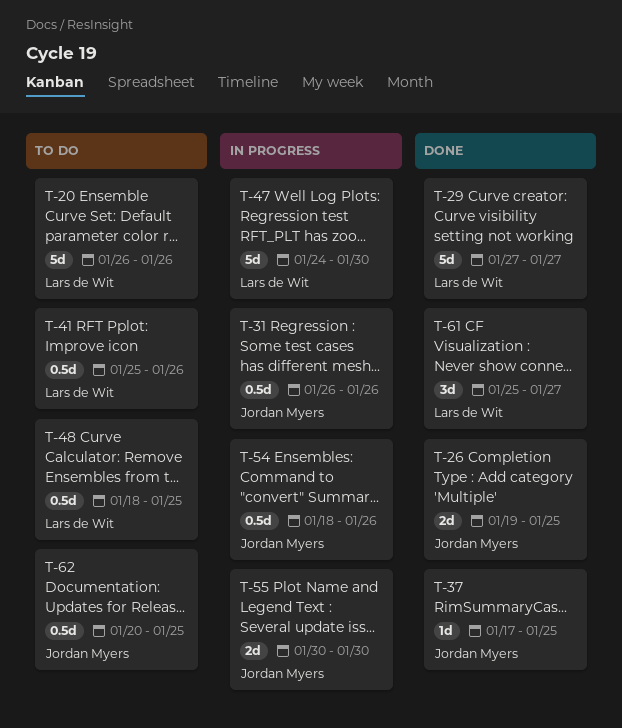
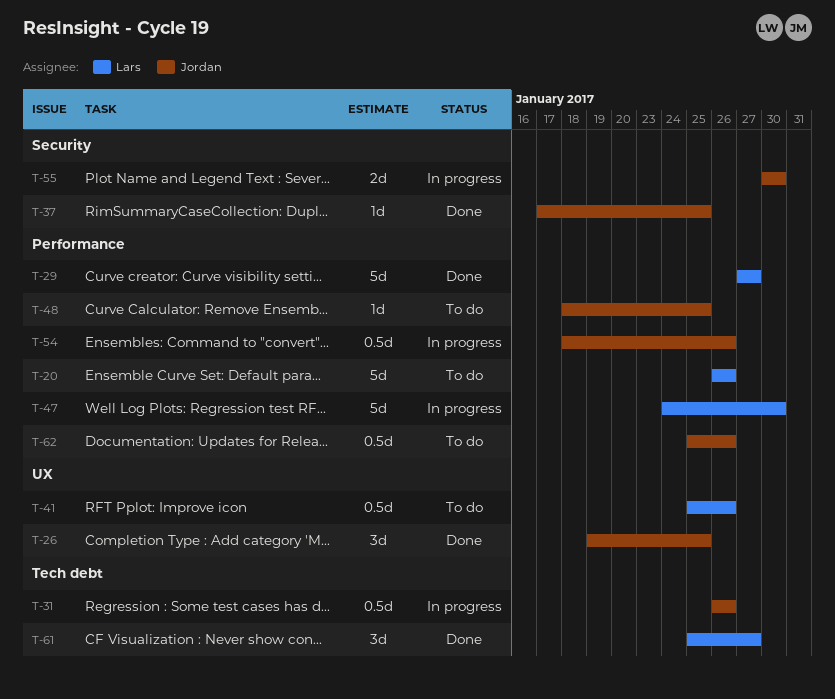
T-26, estimate: 2d -> 3d
T-48, owner: Lars de Wit -> Jordan Myers
T-48, estimate: 0.5d -> 1d
T-62, start: Jan 20 -> Jan 25
T-62, due: Jan 25 -> Jan 26

